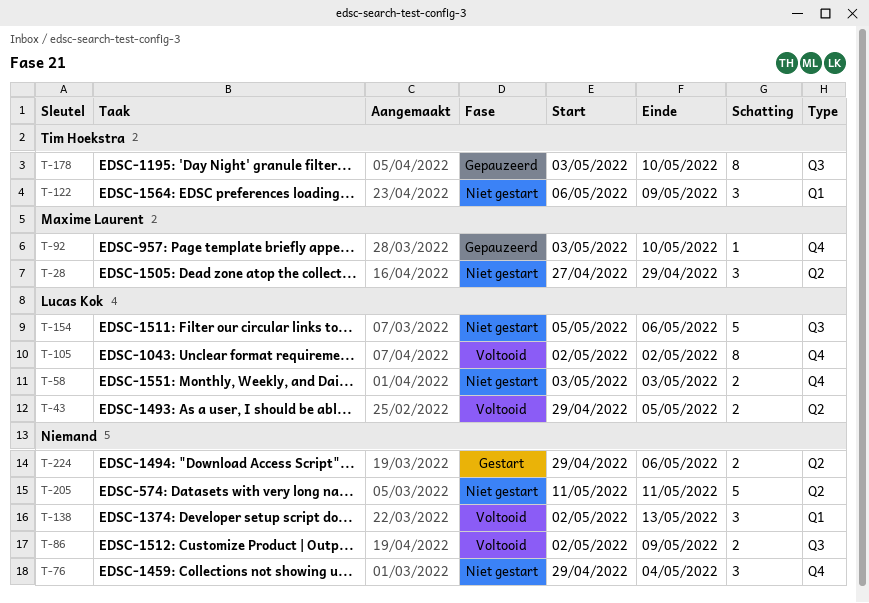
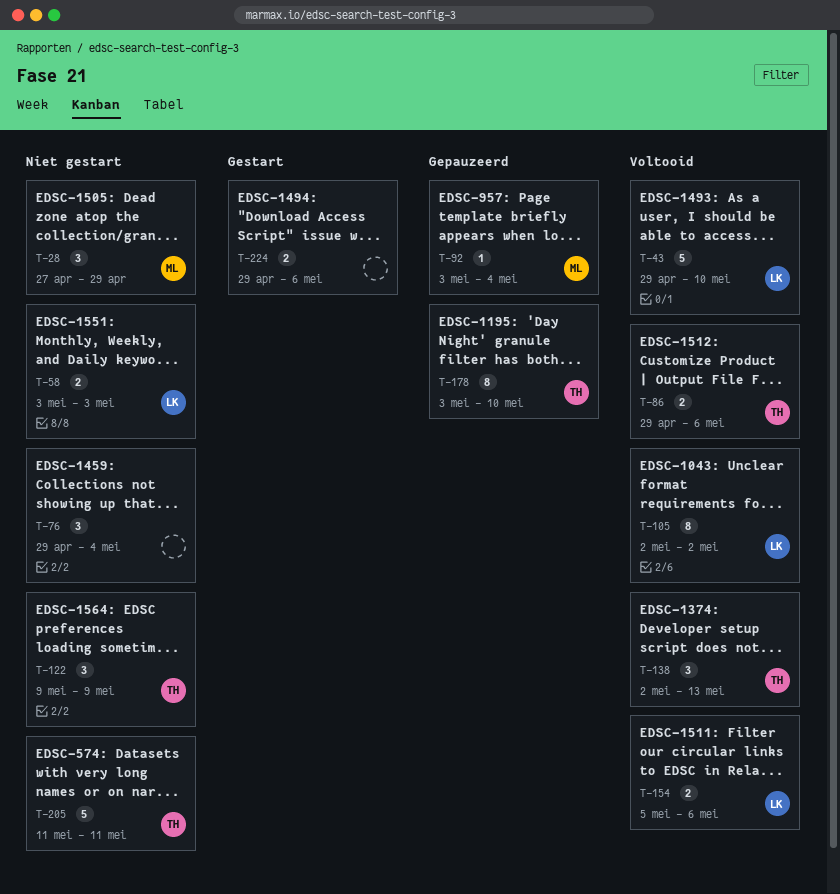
T-43, estimate: 2 -> 5
T-43, due: May 5 -> May 10
T-86, owner: none -> Tim Hoekstra
T-86, start: May 2 -> Apr 29
T-86, due: May 9 -> May 6
T-92, due: May 10 -> May 4
T-122, start: May 6 -> May 9
T-138, owner: none -> Tim Hoekstra
T-154, status: Niet gestart -> Voltooid
T-154, estimate: 5 -> 2
T-205, owner: none -> Tim Hoekstra

